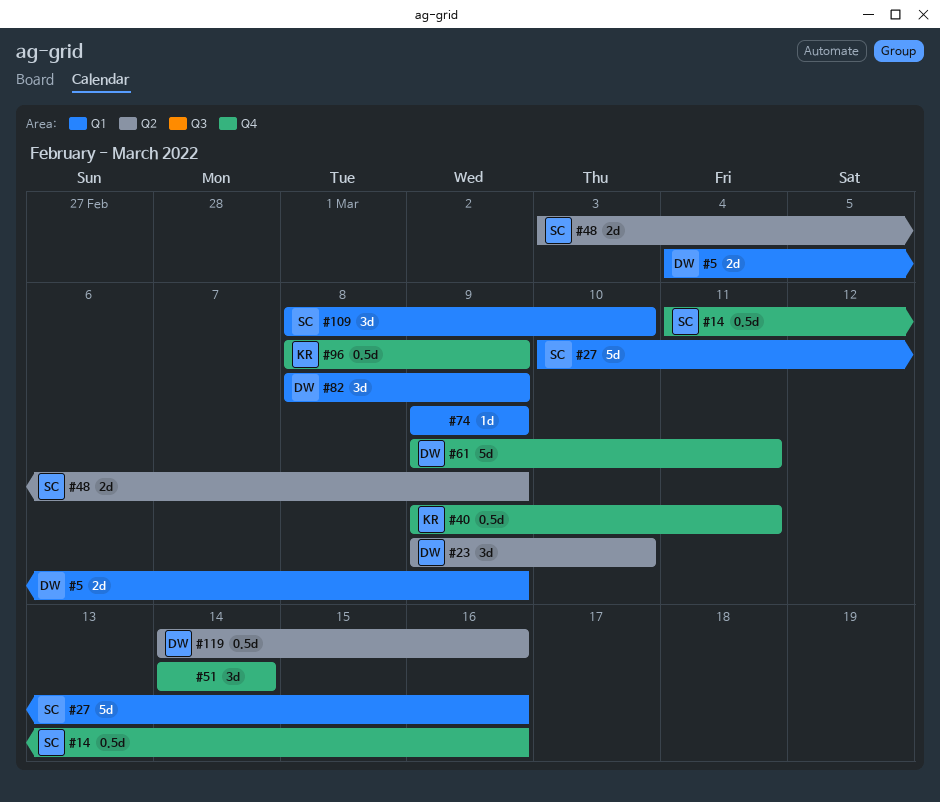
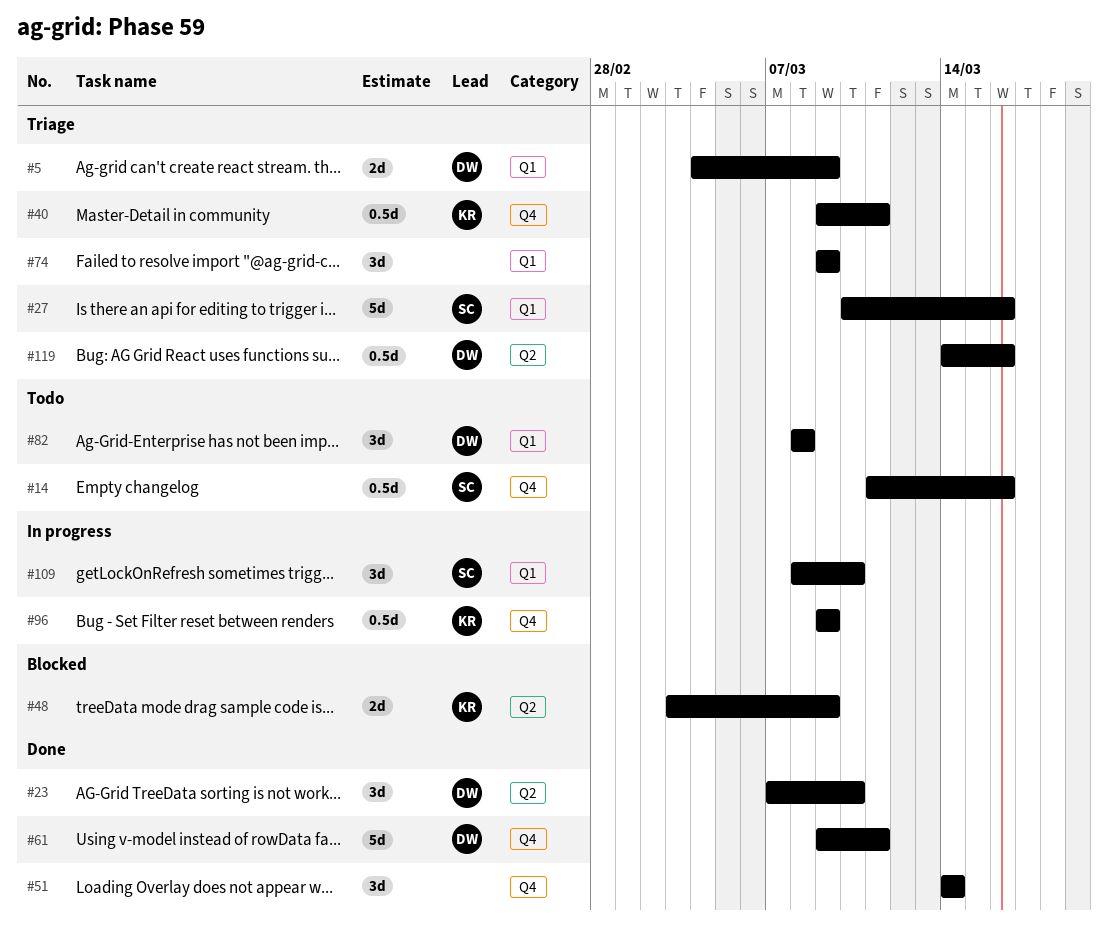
#23, start: Mar 9 -> Mar 7
#48, owner: SC -> KR
#74, estimate: 1d -> 3d
#82, due: Mar 9 -> Mar 8
#96, start: Mar 8 -> Mar 9

